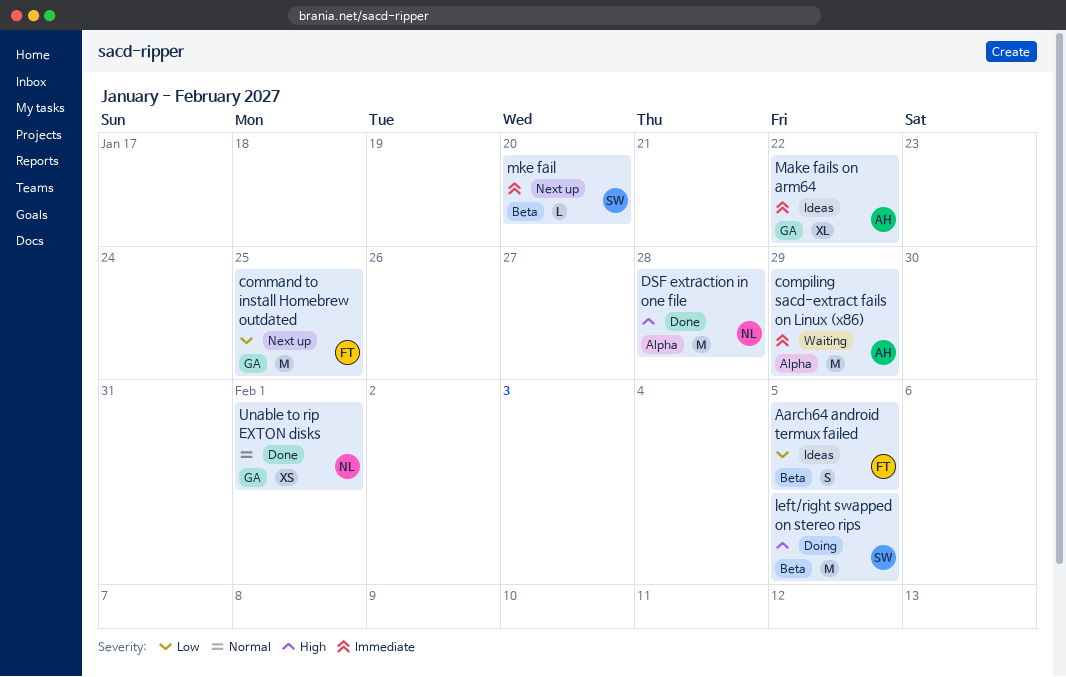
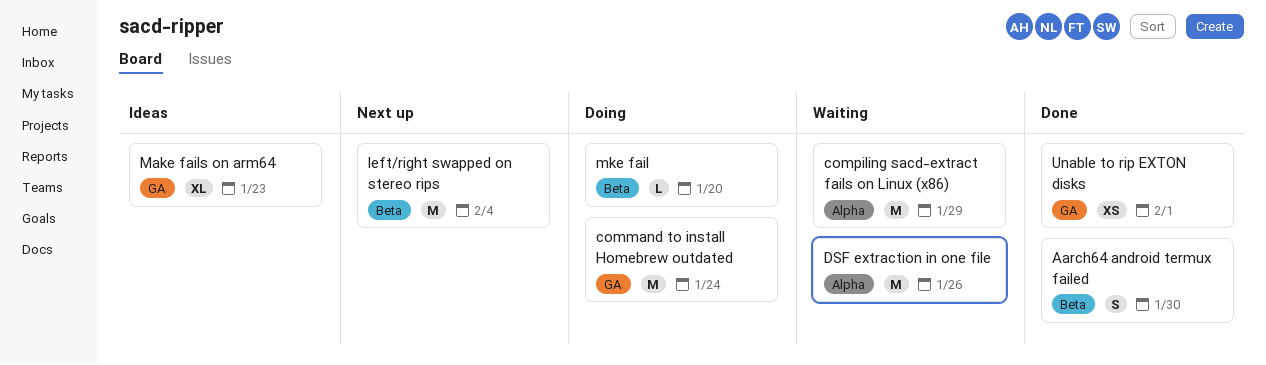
Aarch64 android termux failed, status: Ideas -> Done
Aarch64 android termux failed, due: Feb 5 -> Jan 30
command to install Homebrew outdated, status: Next up -> Doing
command to install Homebrew outdated, due: Jan 25 -> Jan 24
DSF extraction in one file, status: Done -> Waiting
DSF extraction in one file, due: Jan 28 -> Jan 26
left/right swapped on stereo rips, status: Doing -> Next up
left/right swapped on stereo rips, due: Feb 5 -> Feb 4
Make fails on arm64, due: Jan 22 -> Jan 23
mke fail, status: Next up -> Doing

